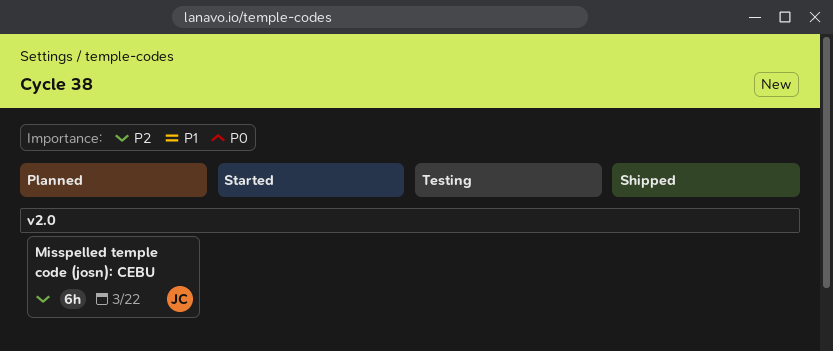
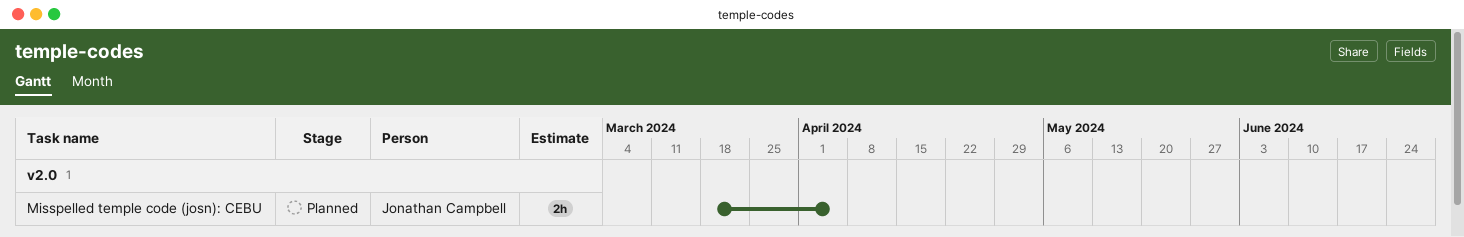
Misspelled temple code (josn): CEBU, estimate: 6h -> 2h
Misspelled temple code (josn): CEBU, due: Mar 22 -> Apr 5

